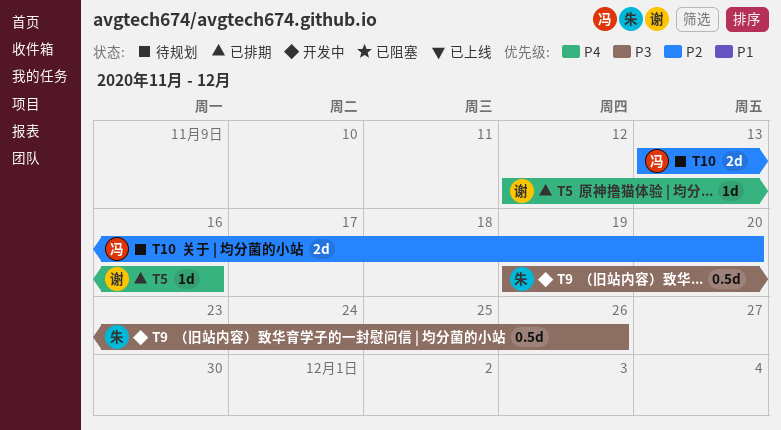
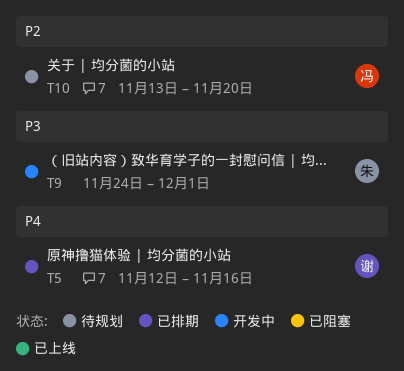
T9, start: Nov 19 -> Nov 24
T9, due: Nov 26 -> Dec 1

